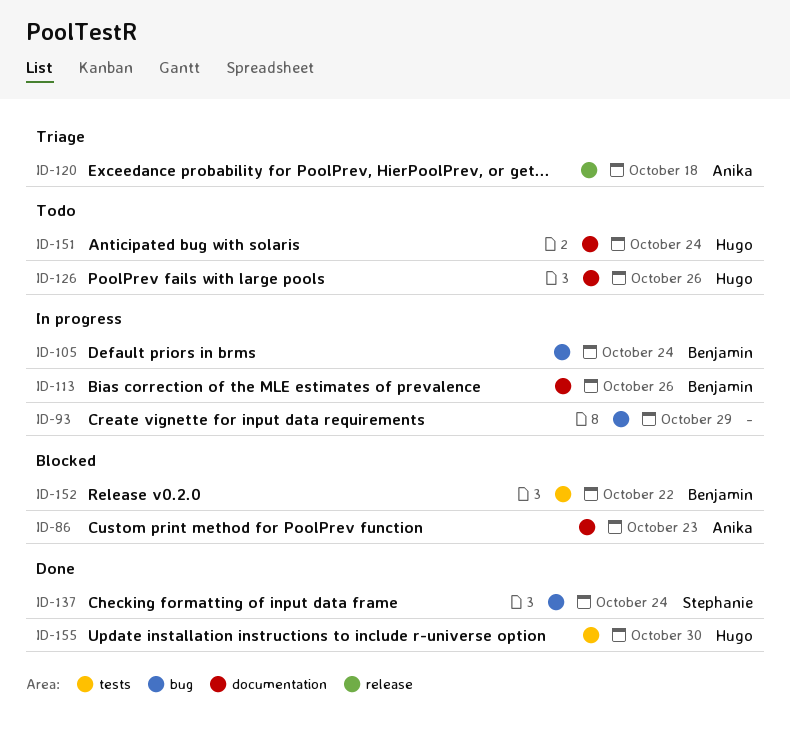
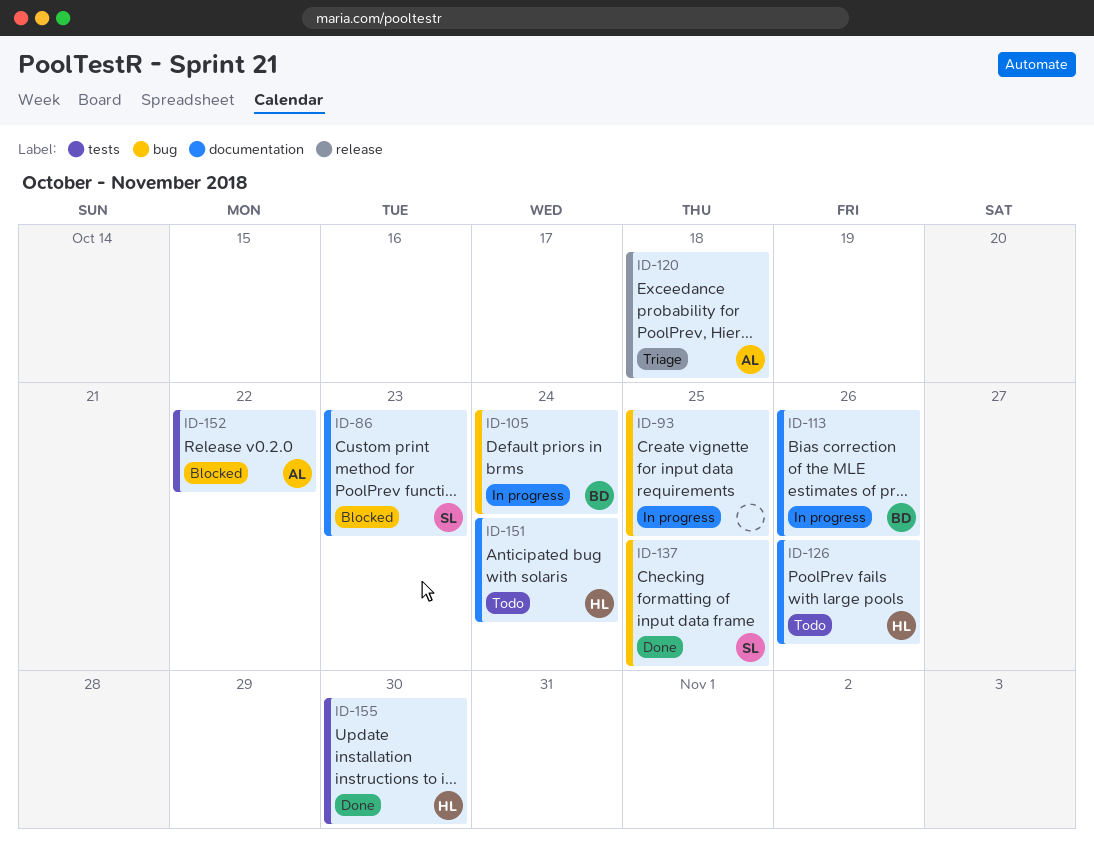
ID-86, owner: Anika -> Stephanie
ID-93, due: Oct 29 -> Oct 25
ID-137, due: Oct 24 -> Oct 25
ID-152, owner: Benjamin -> Anika

